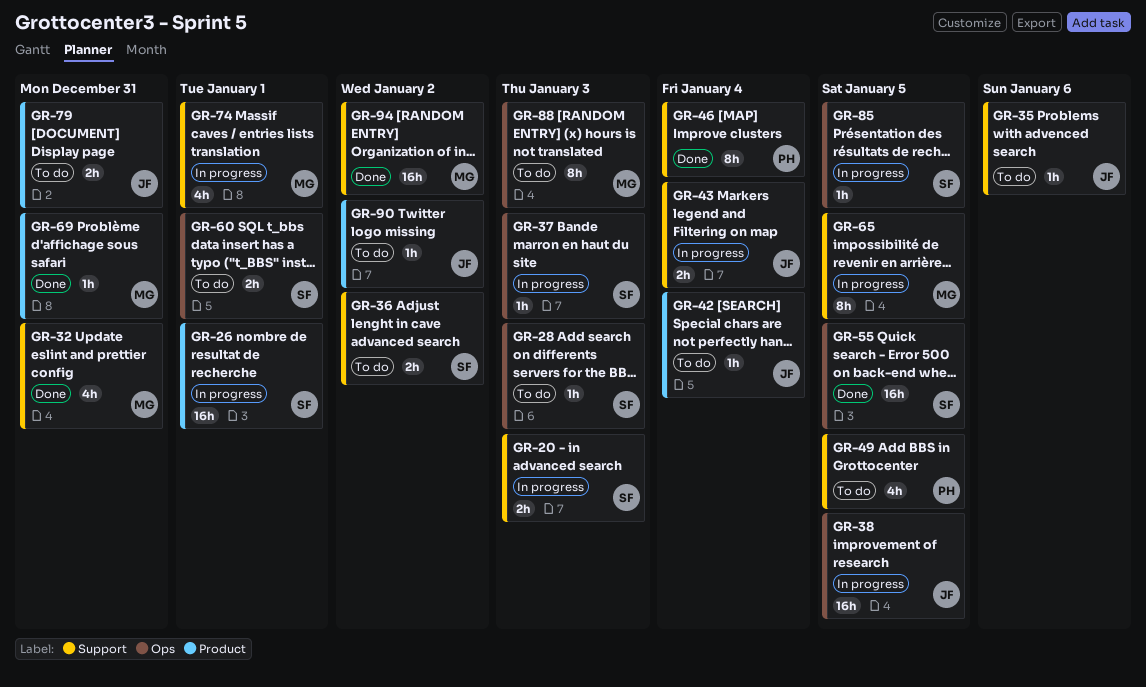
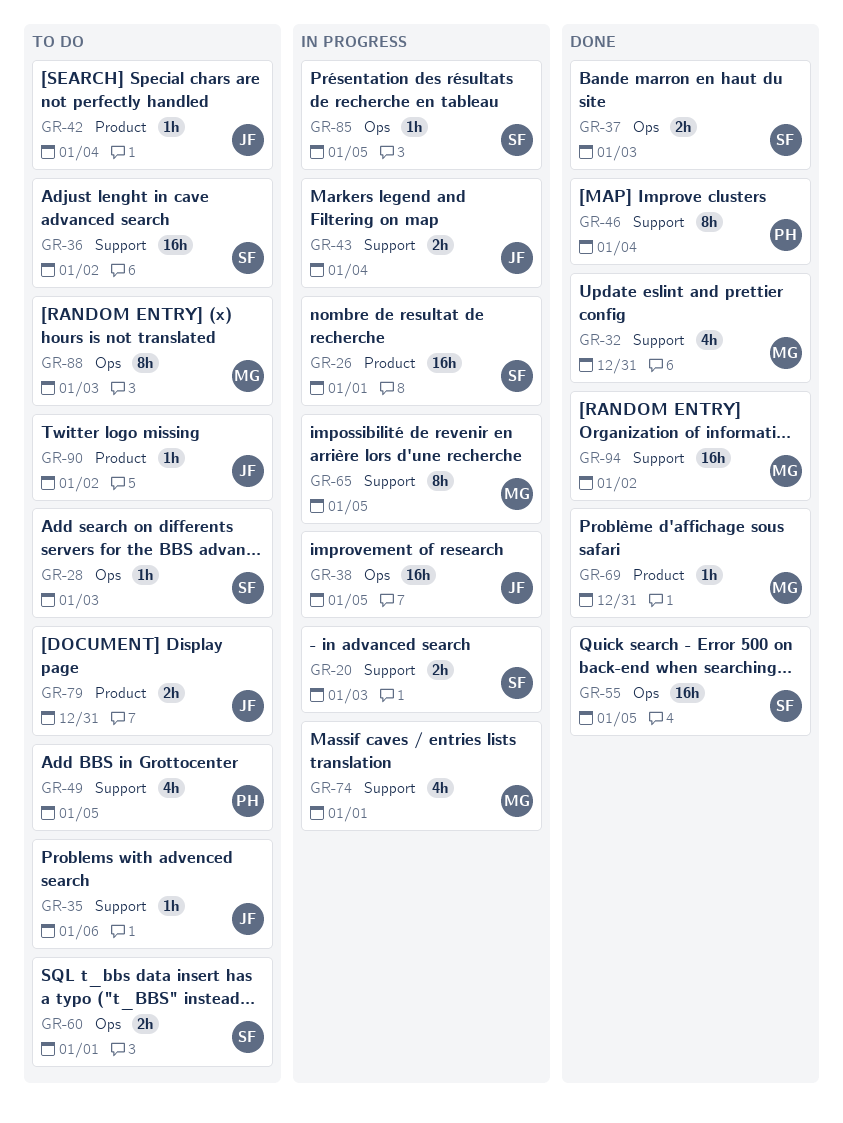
GR-36, estimate: 2h -> 16h
GR-37, status: In progress -> Done
GR-37, estimate: 1h -> 2h

